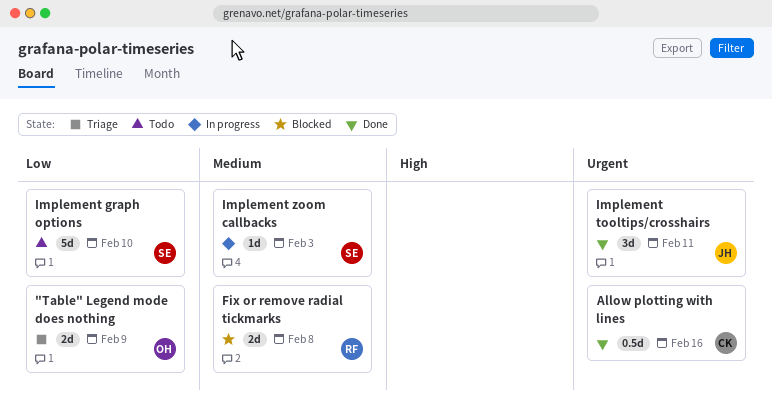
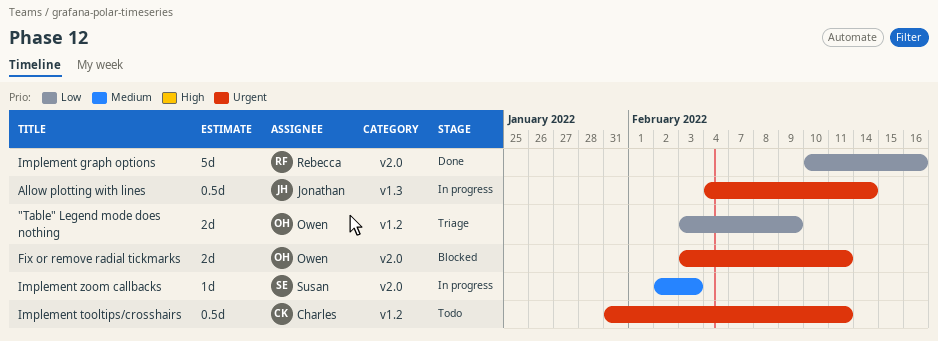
Allow plotting with lines, status: Done -> In progress
Allow plotting with lines, owner: Charles -> Jonathan
Allow plotting with lines, due: Feb 16 -> Feb 14
Fix or remove radial tickmarks, owner: Rebecca -> Owen
Fix or remove radial tickmarks, priority: Medium -> Urgent
Fix or remove radial tickmarks, due: Feb 8 -> Feb 11
Implement graph options, status: Todo -> Done
Implement graph options, owner: Susan -> Rebecca
Implement graph options, due: Feb 10 -> Feb 16
Implement tooltips/crosshairs, status: Done -> Todo
Implement tooltips/crosshairs, owner: Jonathan -> Charles
Implement tooltips/crosshairs, estimate: 3d -> 0.5d

